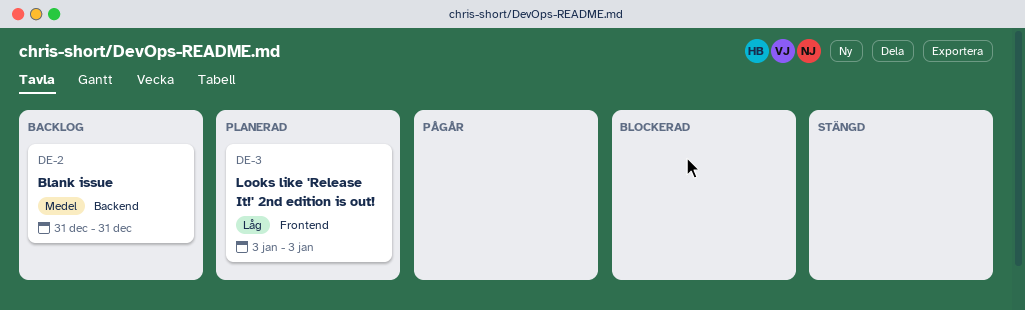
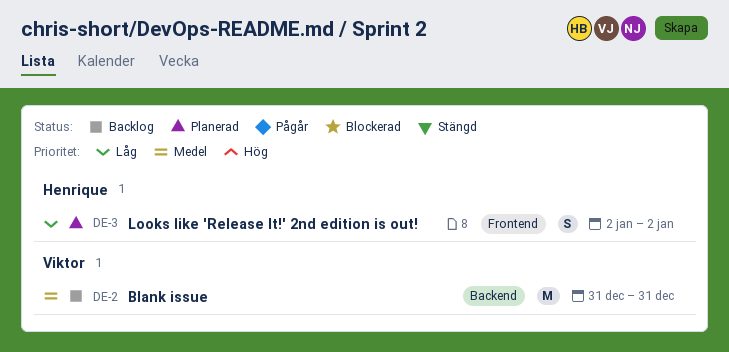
DE-3, start: Jan 3 -> Jan 2
DE-3, due: Jan 3 -> Jan 2

